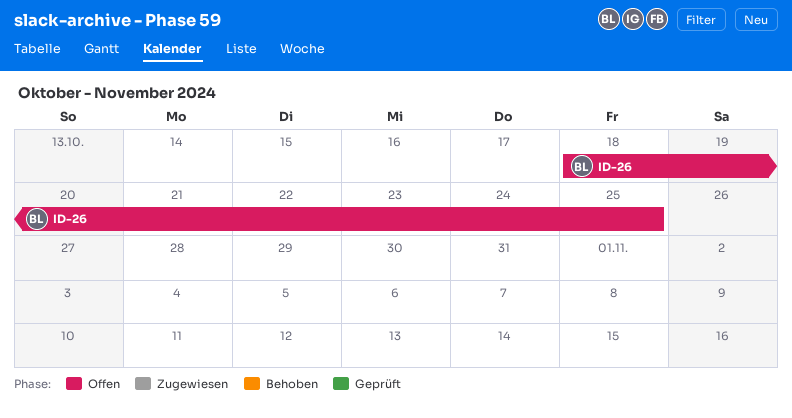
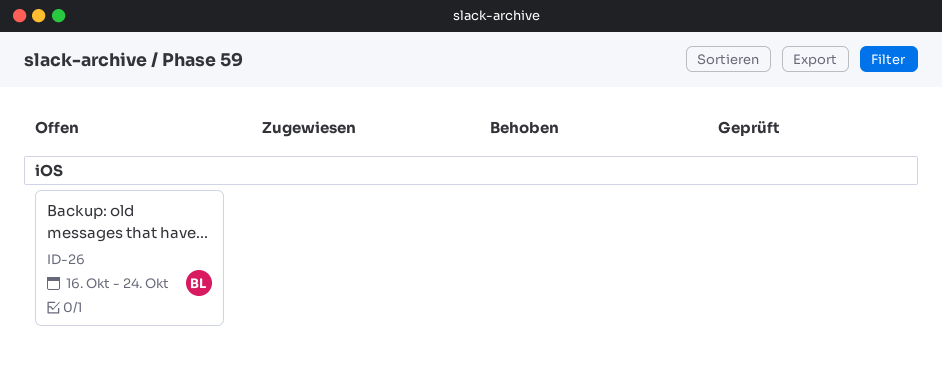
ID-26, start: Oct 18 -> Oct 16
ID-26, due: Oct 25 -> Oct 24

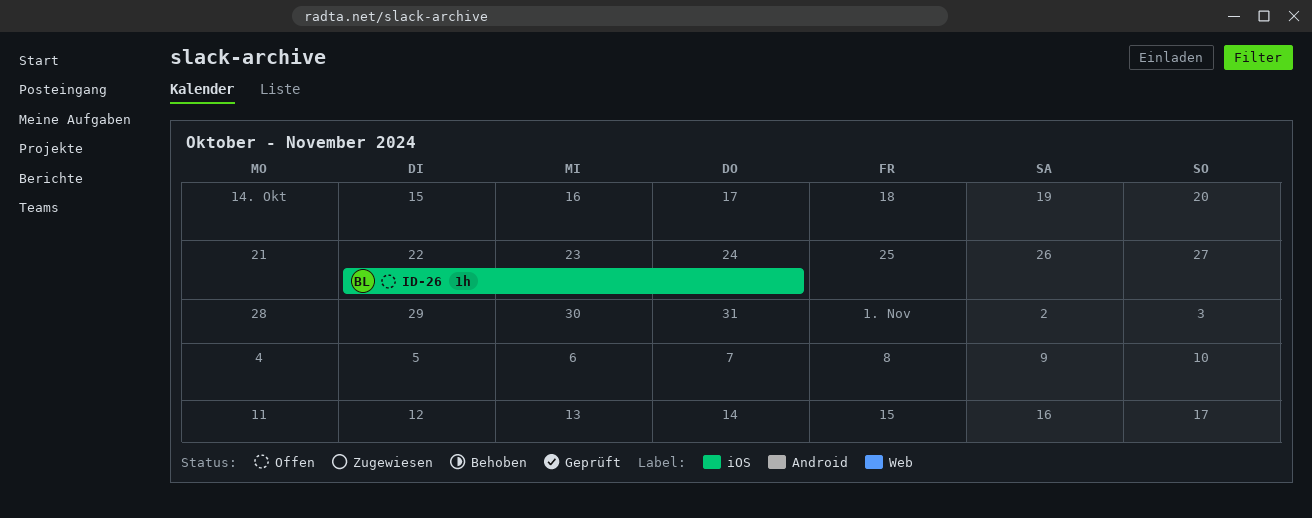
ID-26, start: Oct 16 -> Oct 22

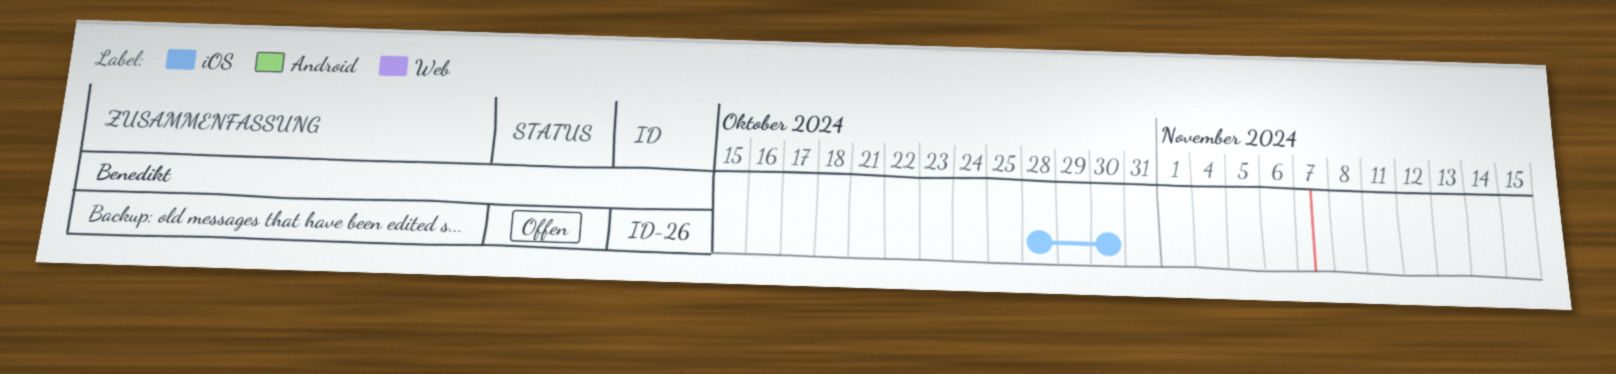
ID-26, start: Oct 22 -> Oct 28
ID-26, due: Oct 24 -> Oct 30

